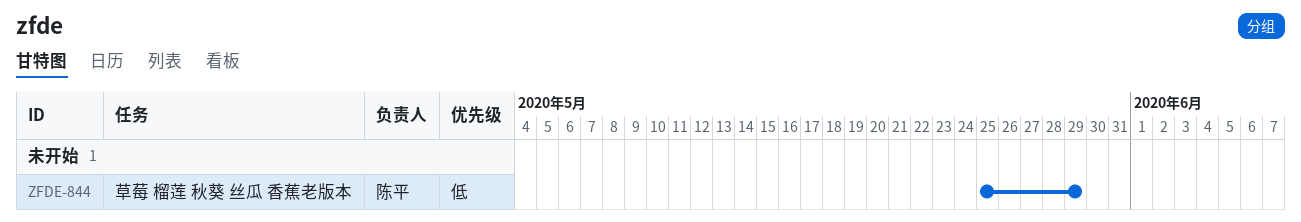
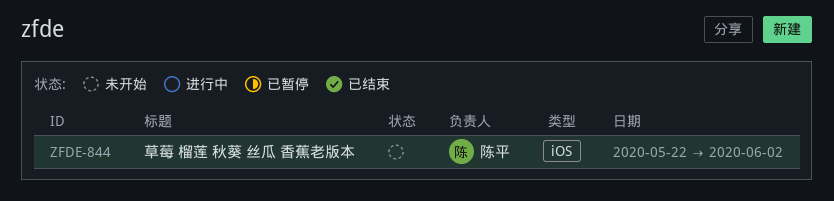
ZFDE-844, start: May 25 -> May 22
ZFDE-844, due: May 29 -> Jun 2

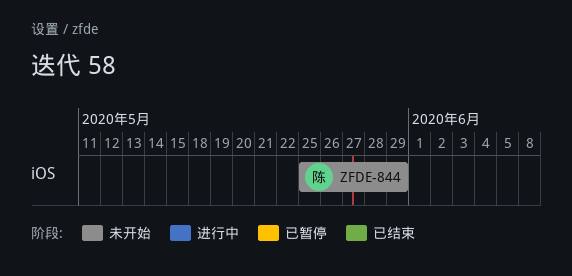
ZFDE-844, start: May 22 -> May 25
ZFDE-844, due: Jun 2 -> May 29

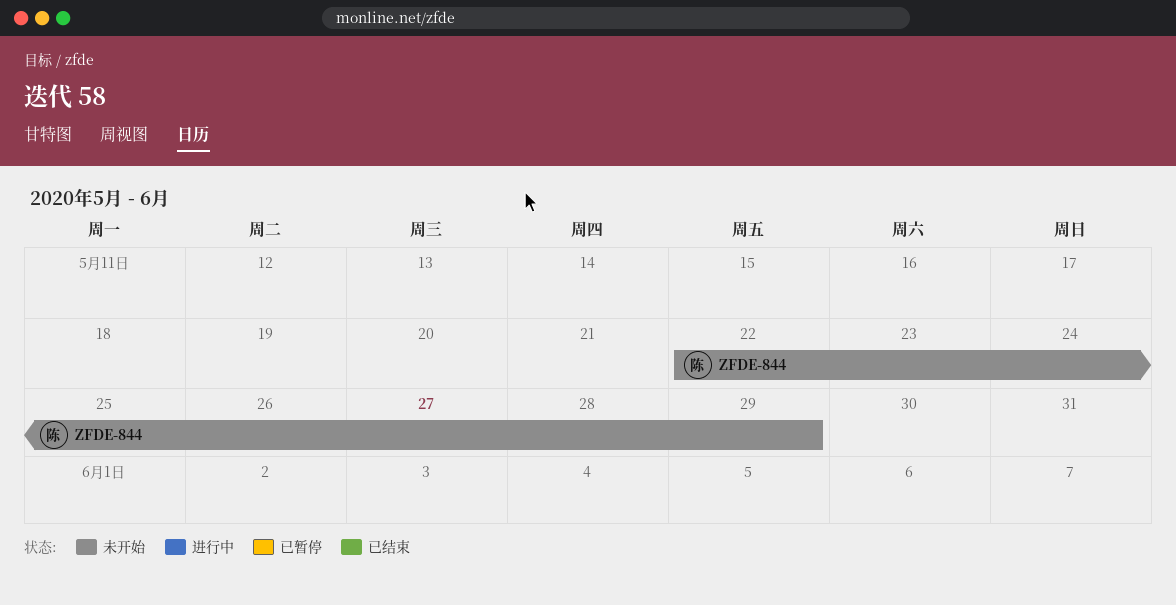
ZFDE-844, start: May 25 -> May 22

